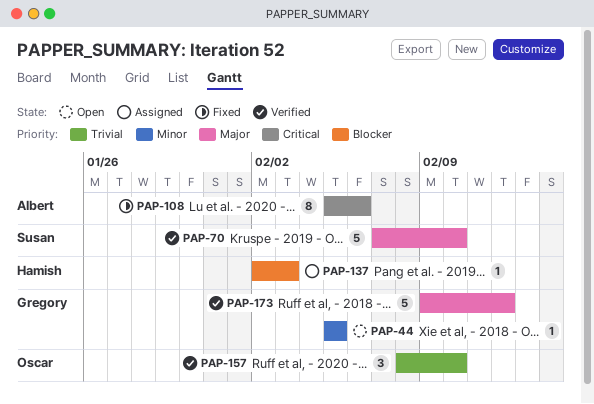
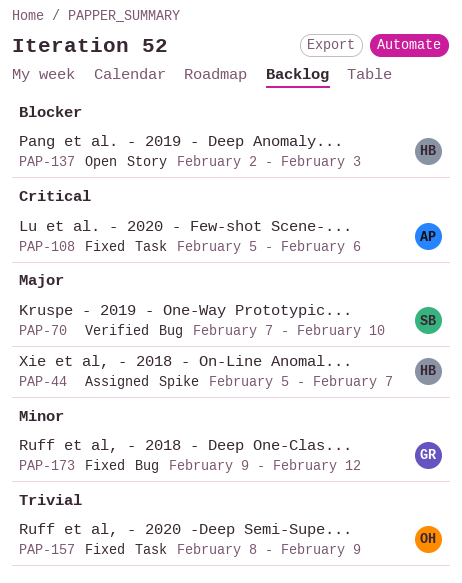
PAP-44, status: Open -> Assigned
PAP-44, owner: Gregory -> Hamish
PAP-44, priority: Minor -> Major
PAP-44, due: Feb 5 -> Feb 7
PAP-137, status: Assigned -> Open
PAP-157, status: Verified -> Fixed
PAP-157, due: Feb 10 -> Feb 9
PAP-173, status: Verified -> Fixed
PAP-173, priority: Major -> Minor

